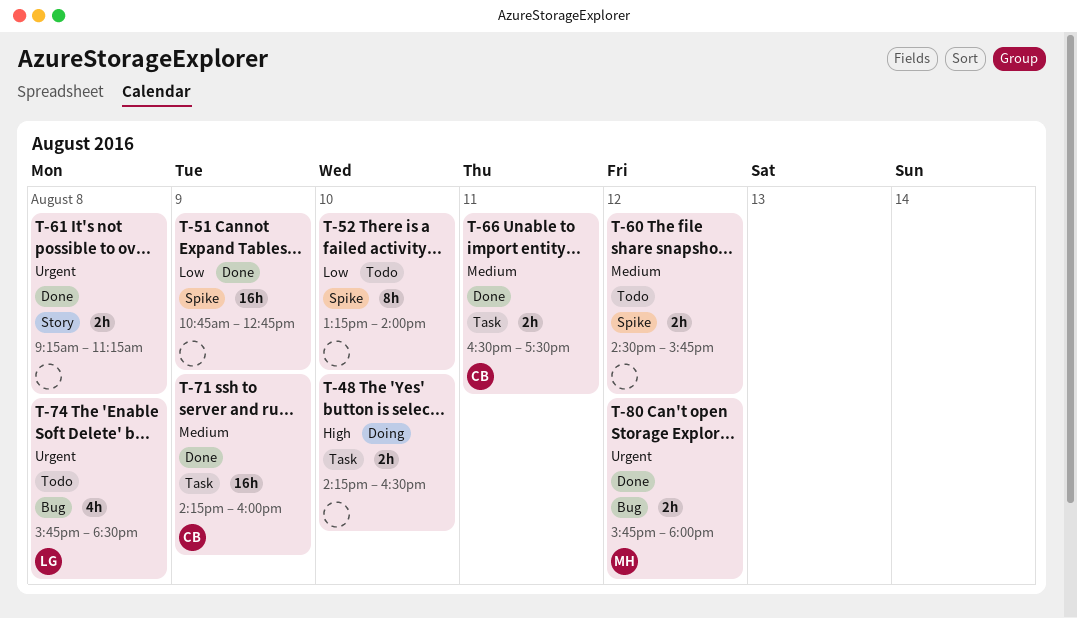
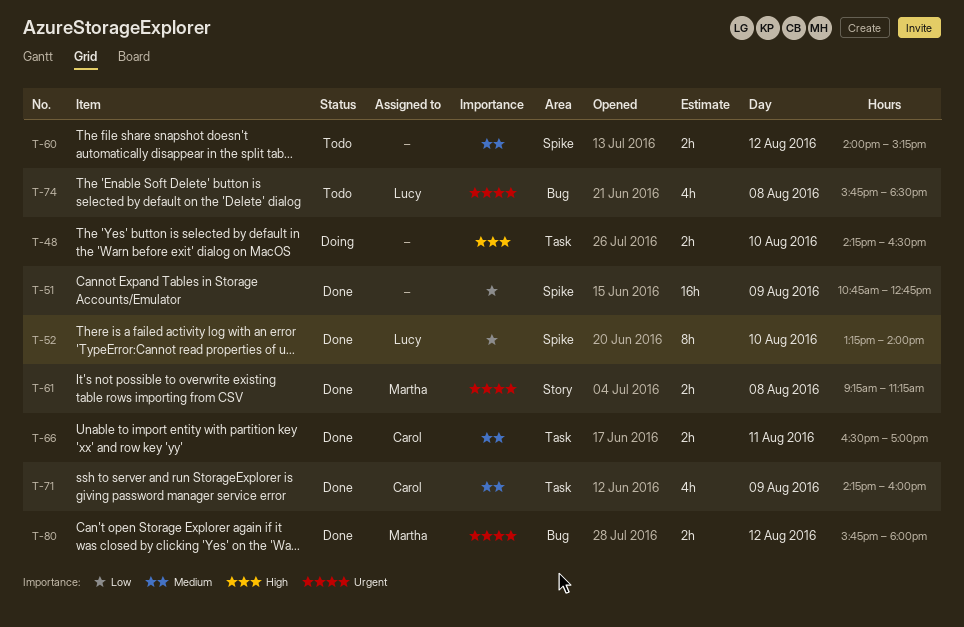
T-52, status: Todo -> Done
T-52, owner: none -> Lucy
T-60, begins: 14:30 -> 14:00
T-60, ends: 15:45 -> 15:15
T-61, owner: none -> Martha
T-66, ends: 17:30 -> 17:00
T-71, estimate: 16h -> 4h

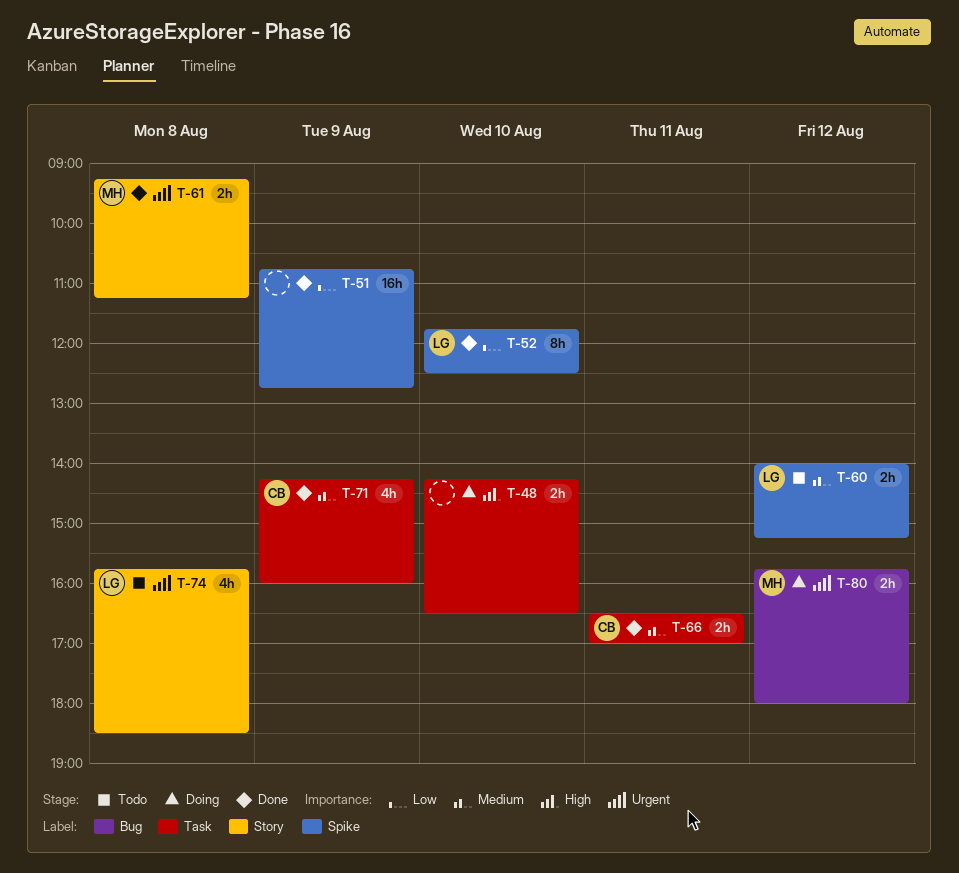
T-52, begins: 13:15 -> 11:45
T-52, ends: 14:00 -> 12:30
T-60, owner: none -> Lucy
T-74, label: Bug -> Story
T-80, status: Done -> Doing

